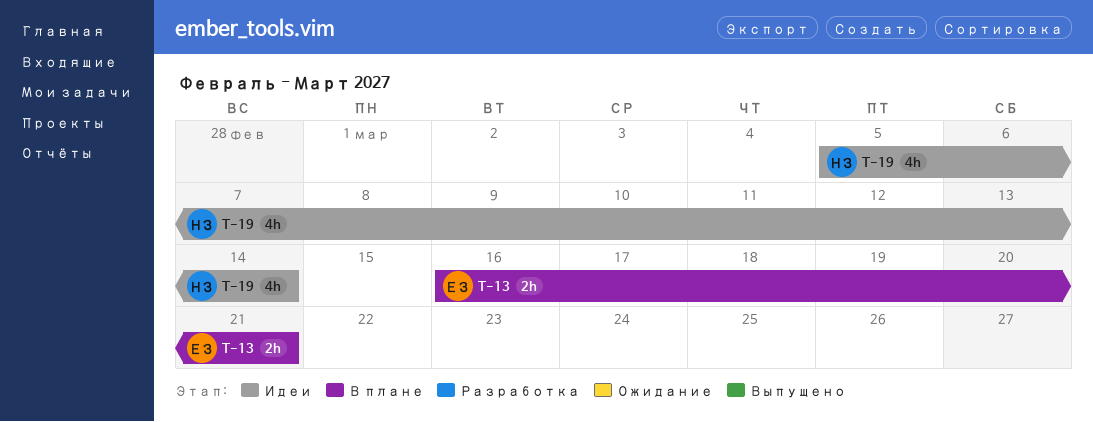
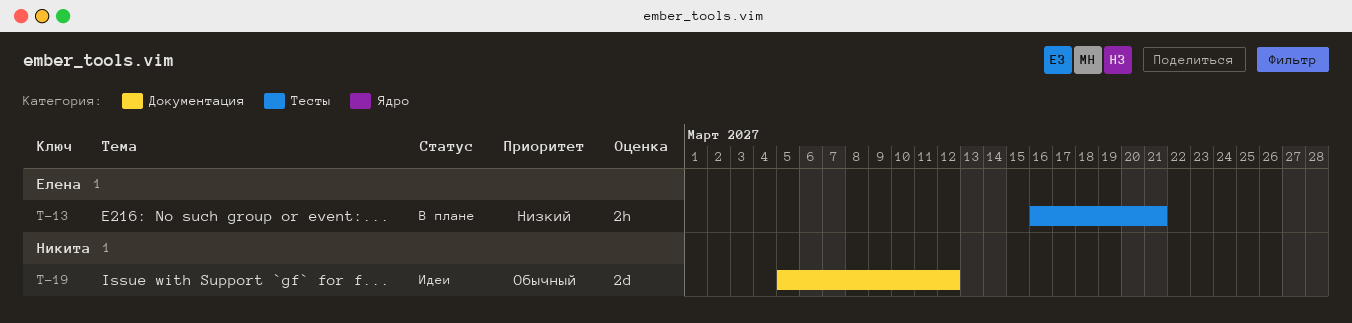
T-19, estimate: 4h -> 2d
T-19, due: Mar 14 -> Mar 12

